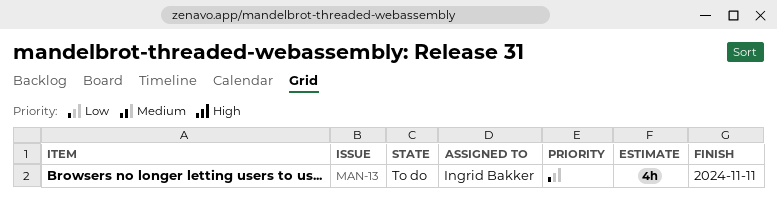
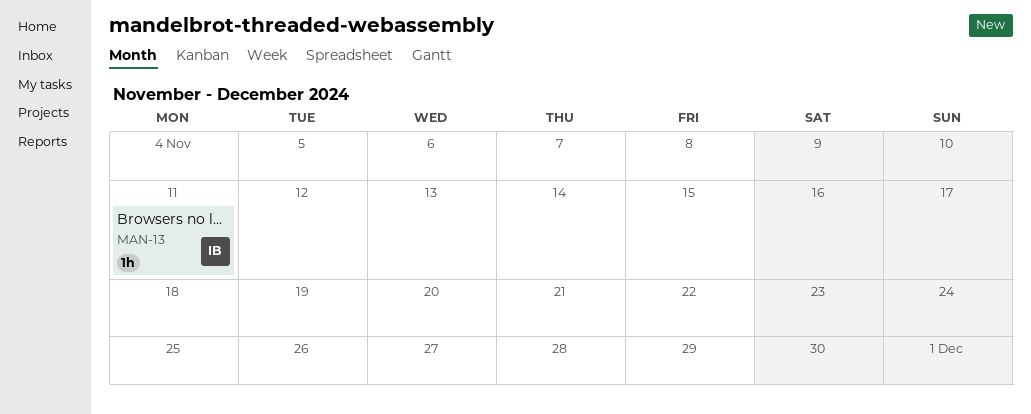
MAN-13, estimate: 4h -> 1h

